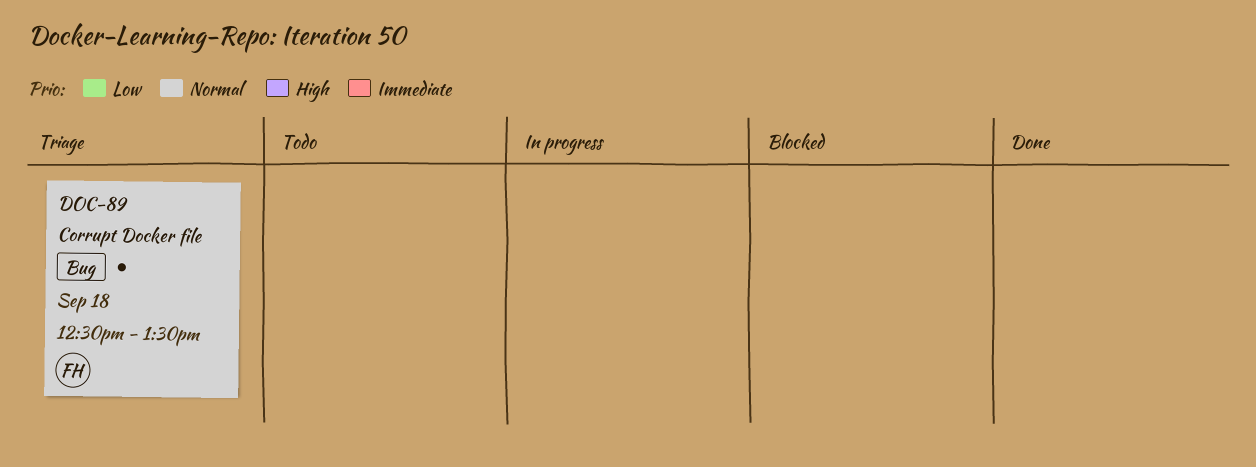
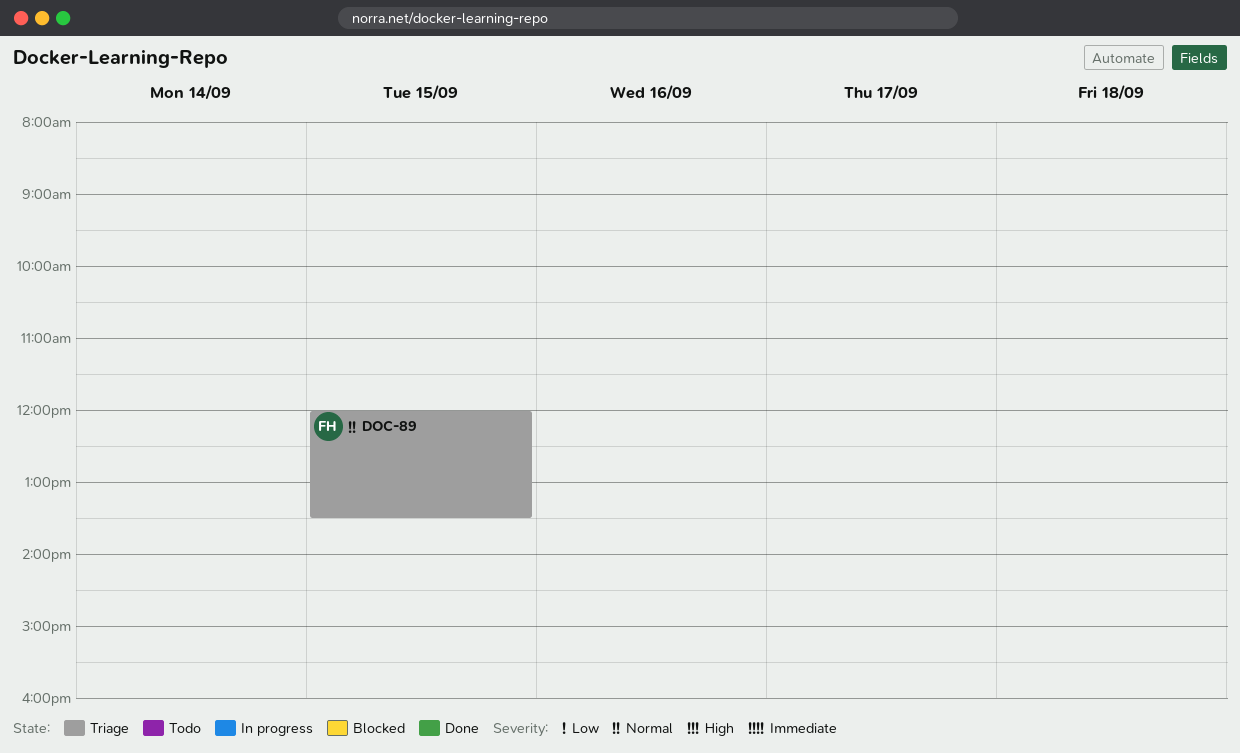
DOC-89, day: Sep 18 -> Sep 15
DOC-89, begins: 12:30 -> 12:00

